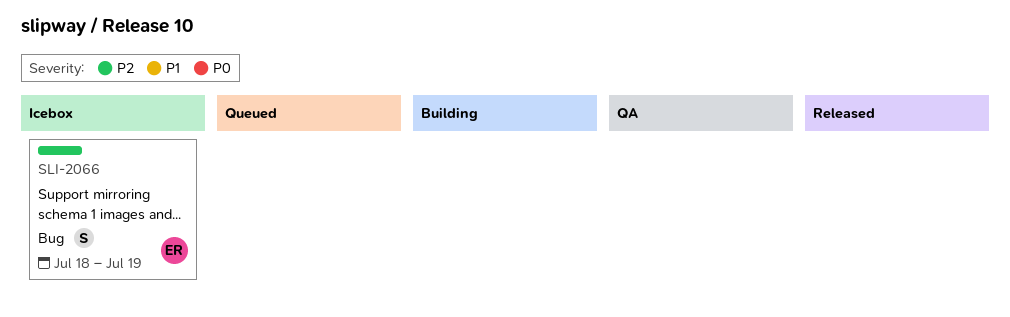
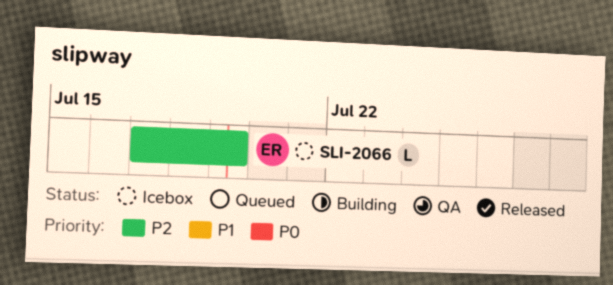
SLI-2066, estimate: S -> L
SLI-2066, start: Jul 18 -> Jul 17

